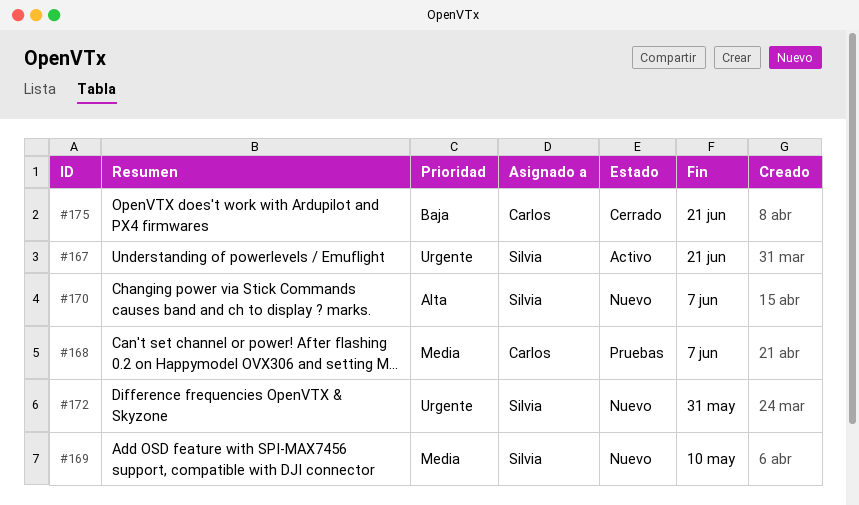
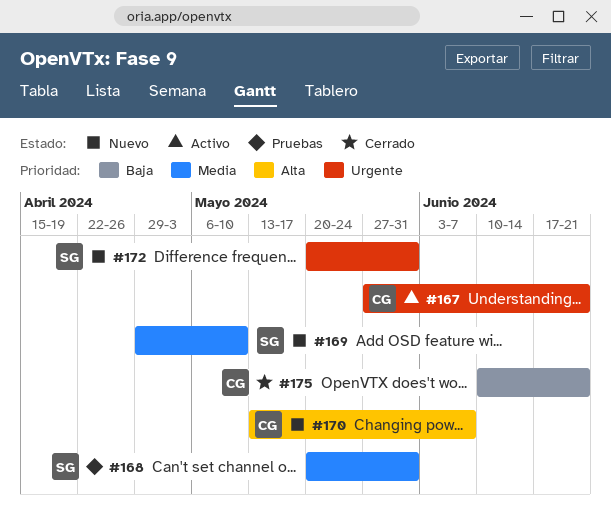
#167, owner: Silvia -> Carlos
#168, owner: Carlos -> Silvia
#168, due: Jun 7 -> May 31
#170, owner: Silvia -> Carlos

